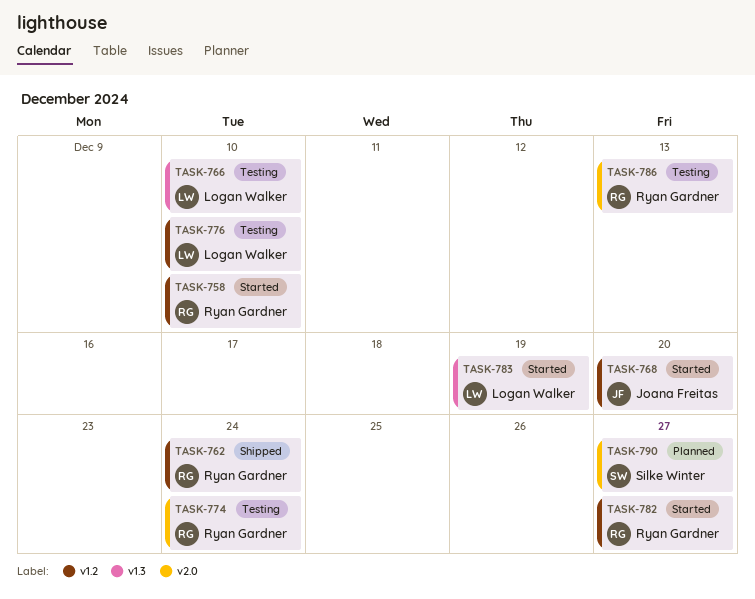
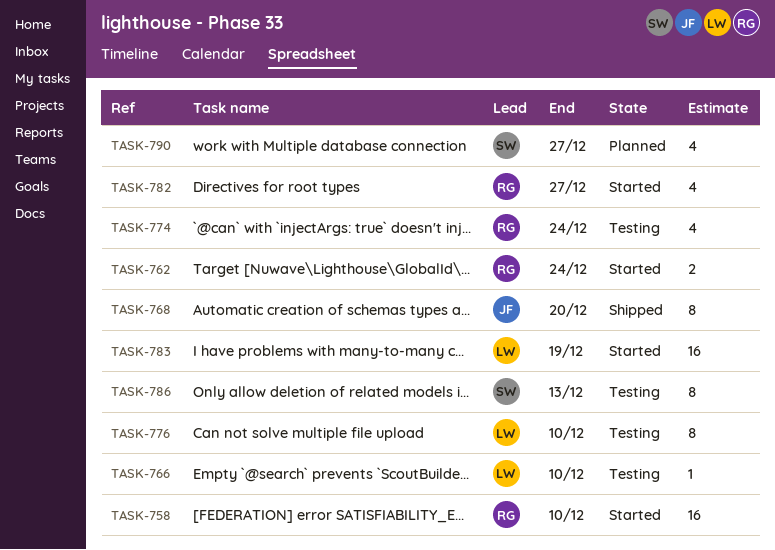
TASK-762, status: Shipped -> Started
TASK-768, status: Started -> Shipped
TASK-786, owner: Ryan Gardner -> Silke Winter

